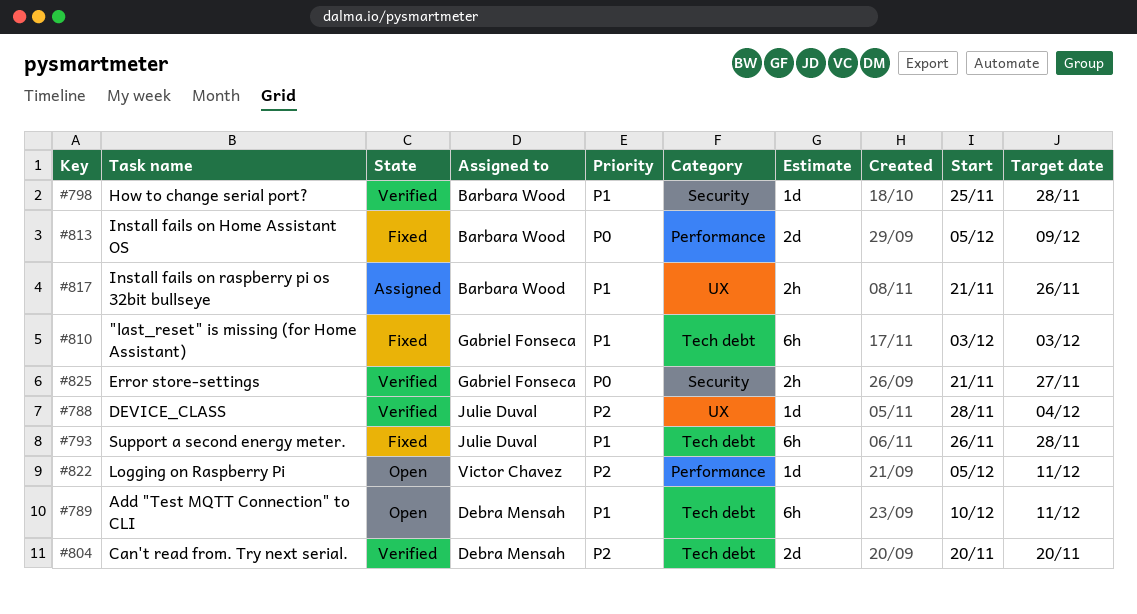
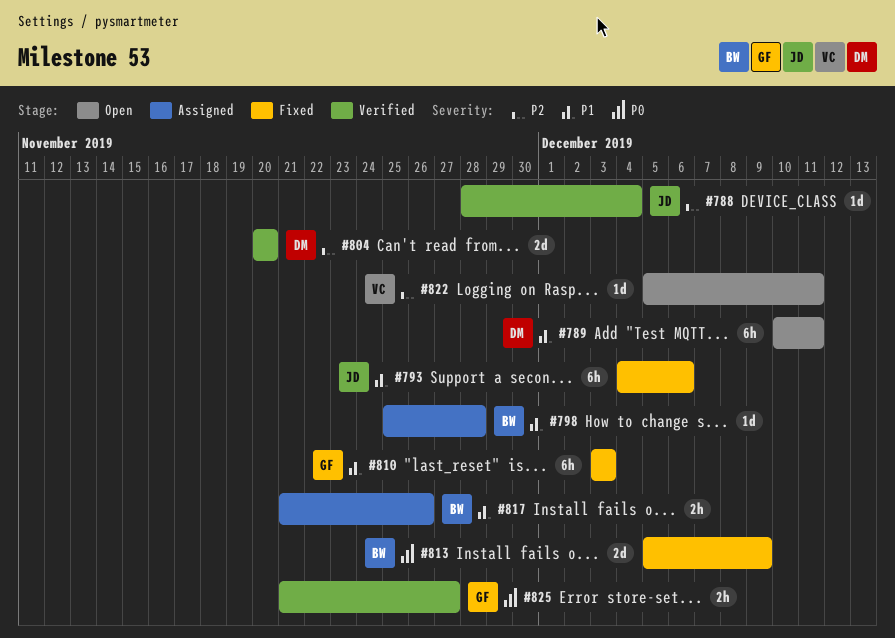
#793, start: Nov 26 -> Dec 4
#793, due: Nov 28 -> Dec 6
#798, status: Verified -> Assigned

